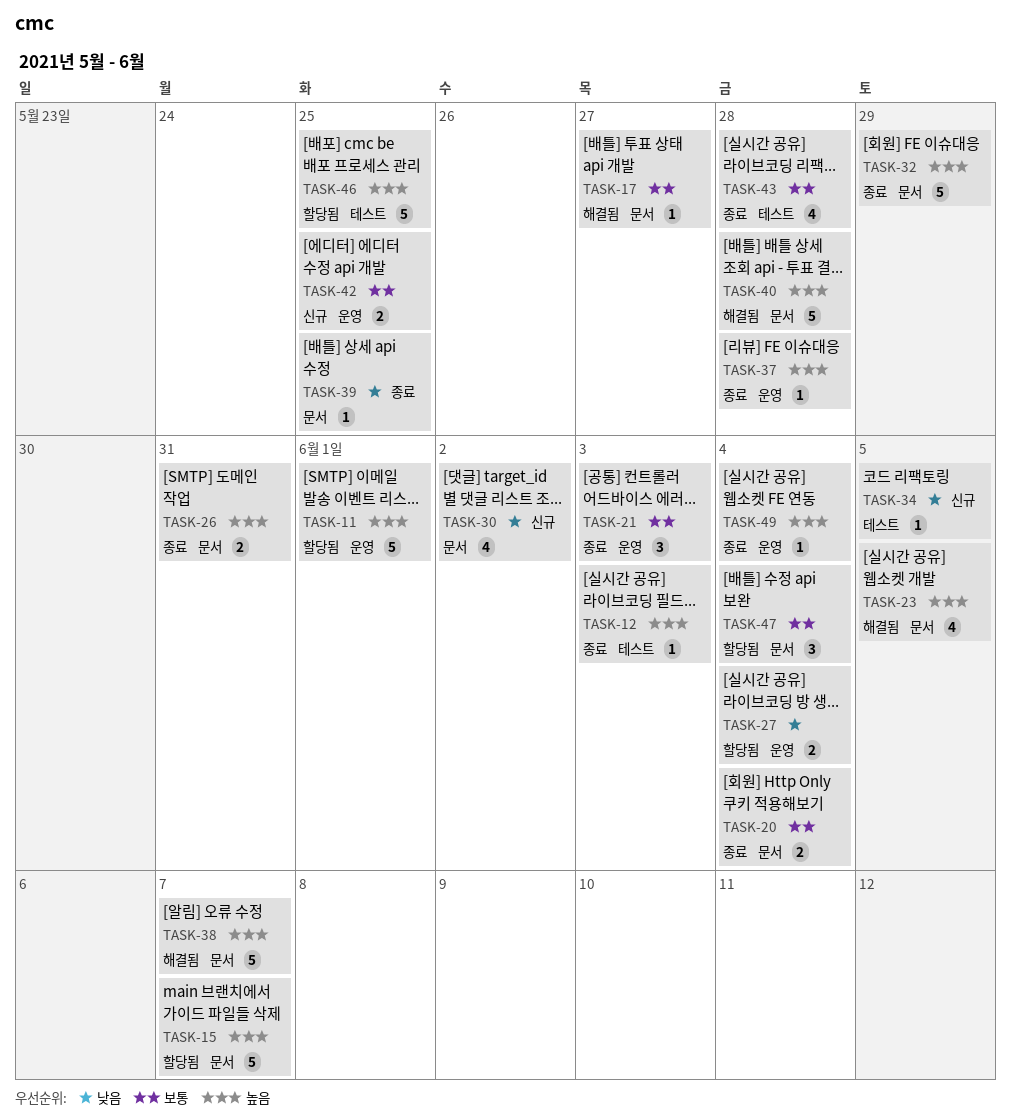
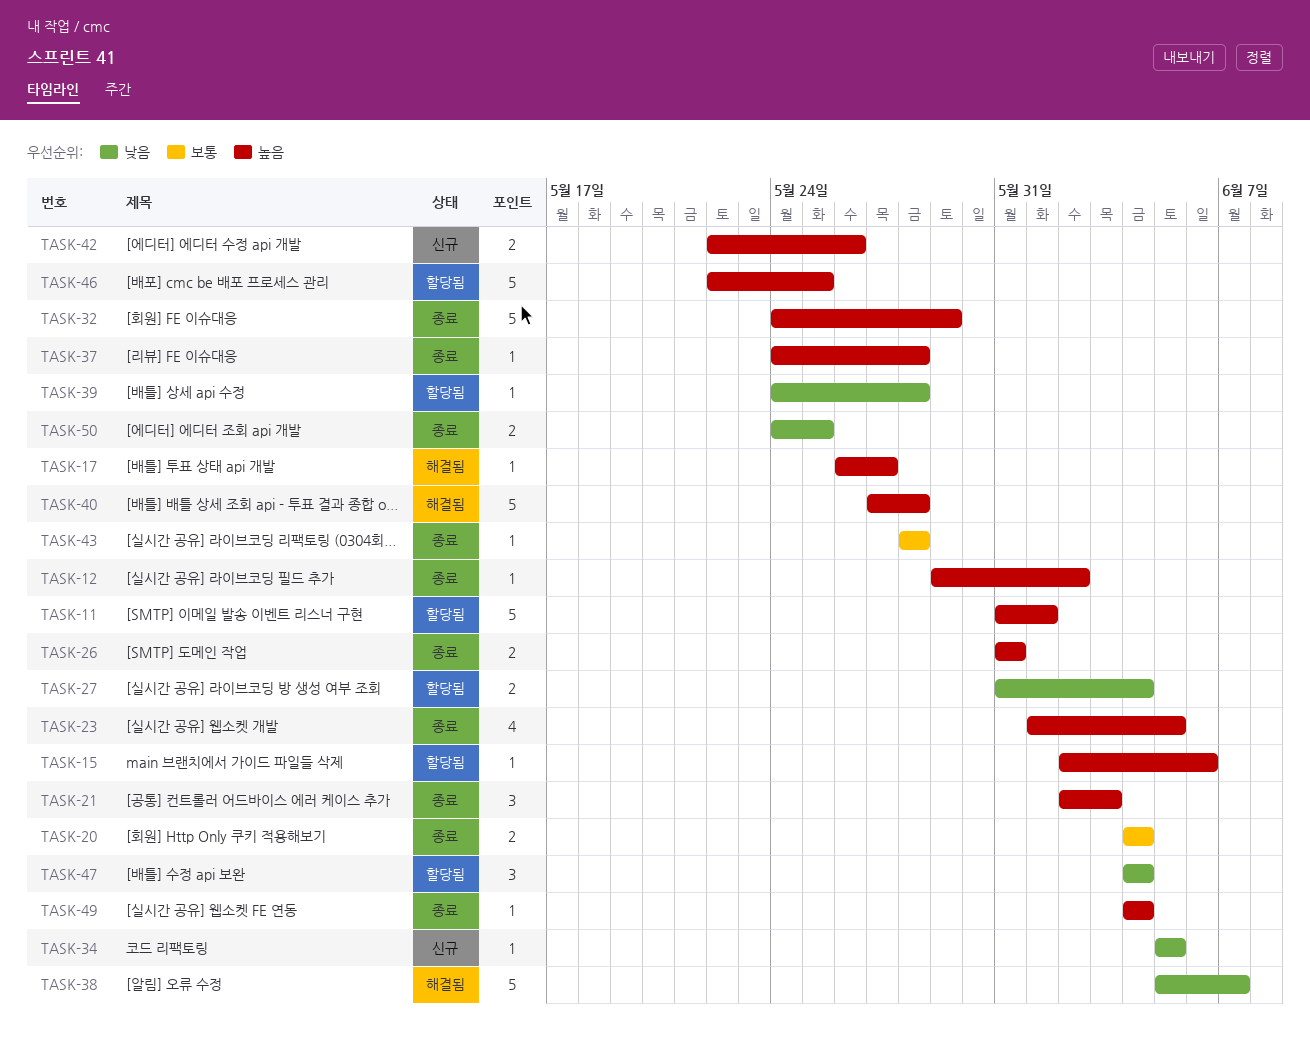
TASK-12, due: Jun 3 -> Jun 2
TASK-15, estimate: 5 -> 1
TASK-15, due: Jun 7 -> Jun 6
TASK-17, priority: 보통 -> 높음
TASK-21, priority: 보통 -> 높음
TASK-23, status: 해결됨 -> 종료
TASK-30: present -> none
TASK-38, priority: 높음 -> 낮음
TASK-39, status: 종료 -> 할당됨
TASK-39, due: May 25 -> May 28
TASK-42, priority: 보통 -> 높음
TASK-42, due: May 25 -> May 26
TASK-43, estimate: 4 -> 1
TASK-47, priority: 보통 -> 낮음
TASK-50: none -> present

